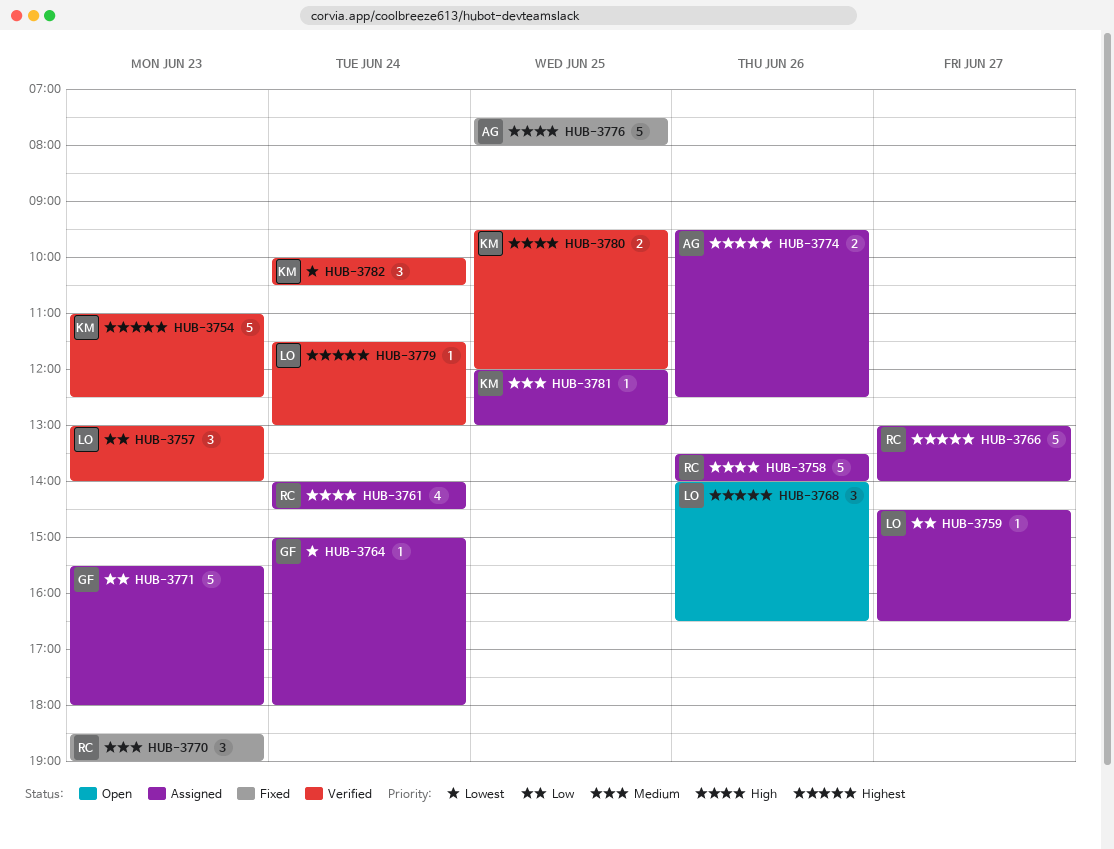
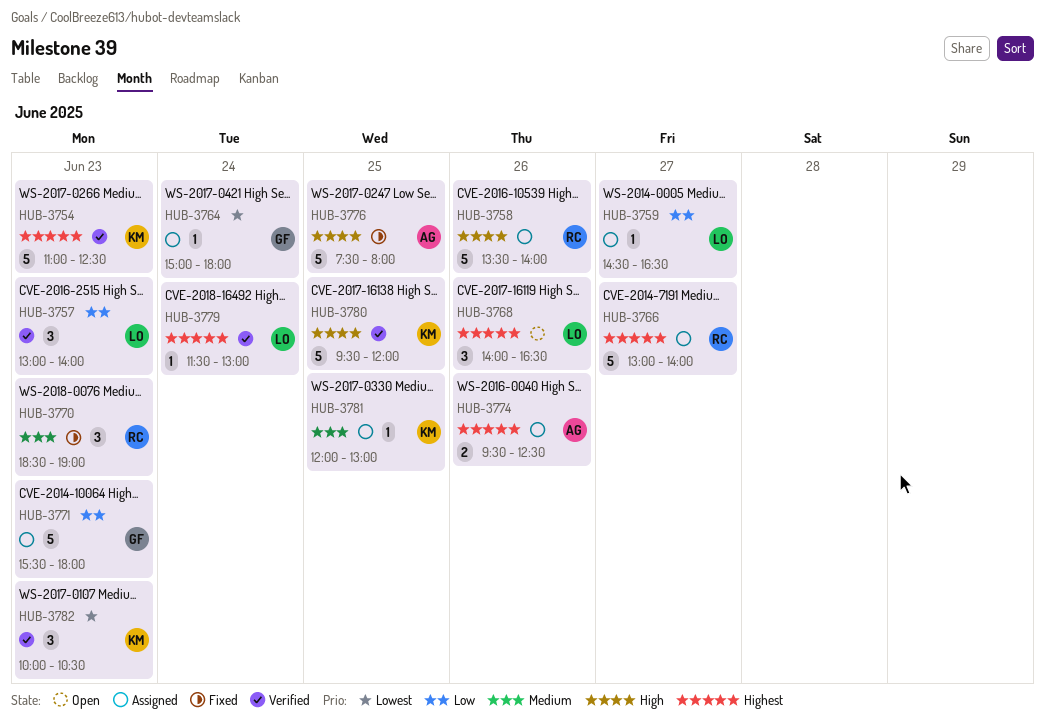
HUB-3761: present -> none
HUB-3780, estimate: 2 -> 5
HUB-3782, day: Jun 24 -> Jun 23

